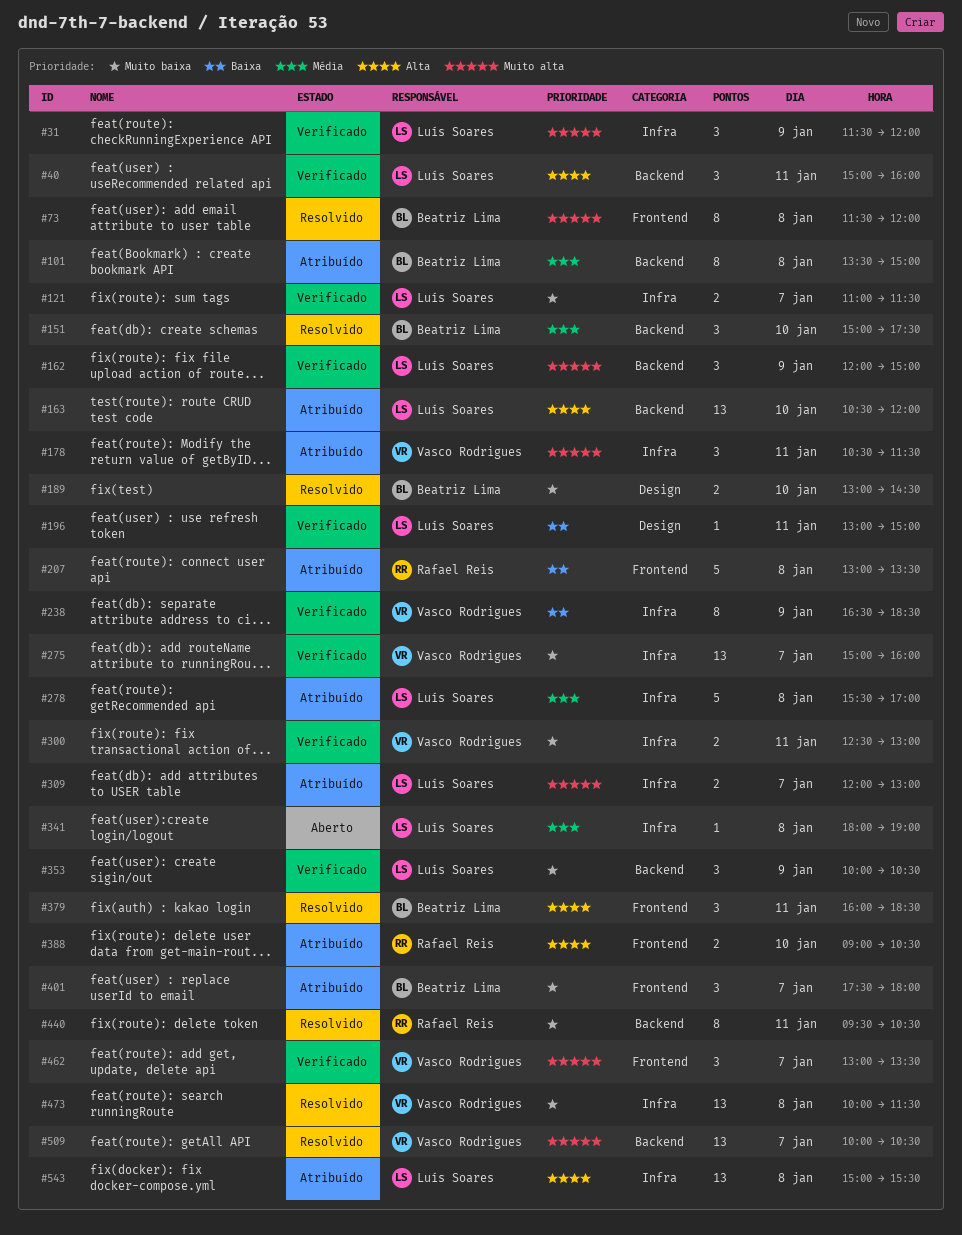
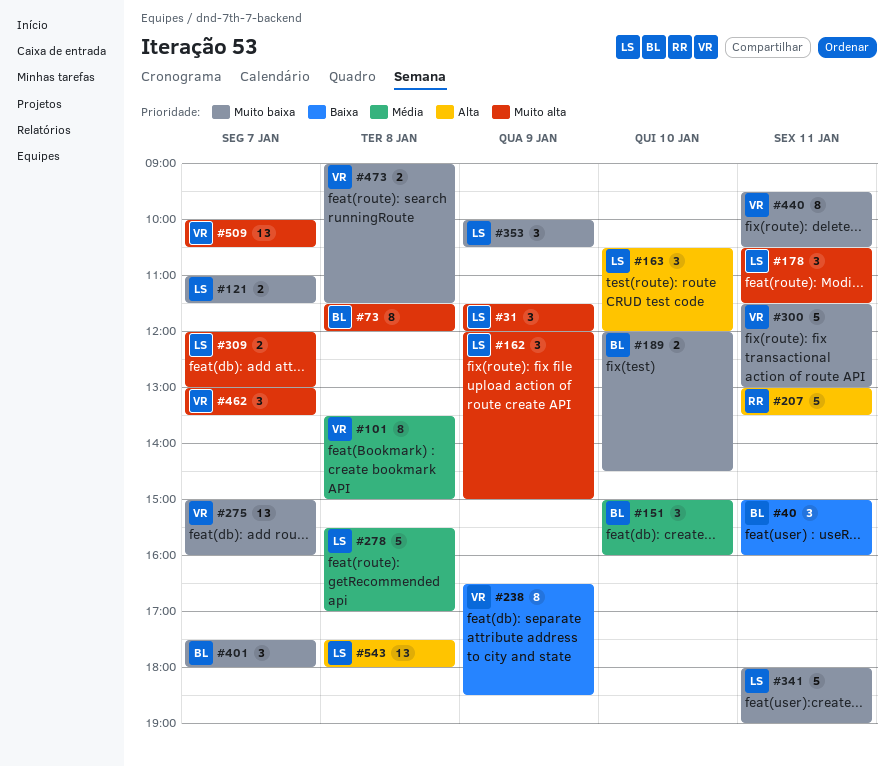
#40, owner: Luís Soares -> Beatriz Lima
#40, priority: Alta -> Baixa
#101, owner: Beatriz Lima -> Vasco Rodrigues
#151, ends: 17:30 -> 16:00
#163, estimate: 13 -> 3
#178, owner: Vasco Rodrigues -> Luís Soares
#189, begins: 13:00 -> 12:00
#196: present -> none
#207, priority: Baixa -> Alta
#207, day: Jan 8 -> Jan 11
#300, estimate: 2 -> 5
#300, begins: 12:30 -> 11:30
#341, priority: Média -> Muito baixa
#341, estimate: 1 -> 5
#341, day: Jan 8 -> Jan 11
#379: present -> none
#388: present -> none
#440, owner: Rafael Reis -> Vasco Rodrigues
#473, estimate: 13 -> 2
#473, begins: 10:00 -> 09:00
#543, begins: 15:00 -> 17:30
#543, ends: 15:30 -> 18:00

